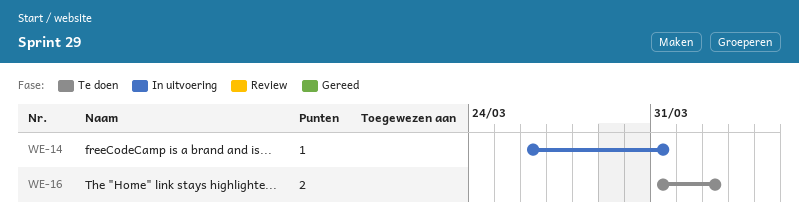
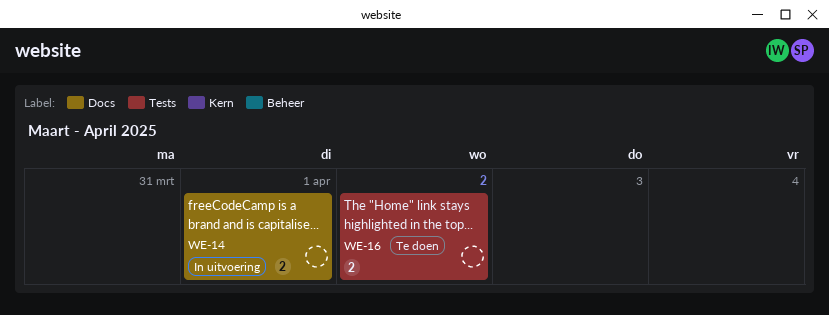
WE-14, estimate: 1 -> 2
WE-14, due: Mar 31 -> Apr 1

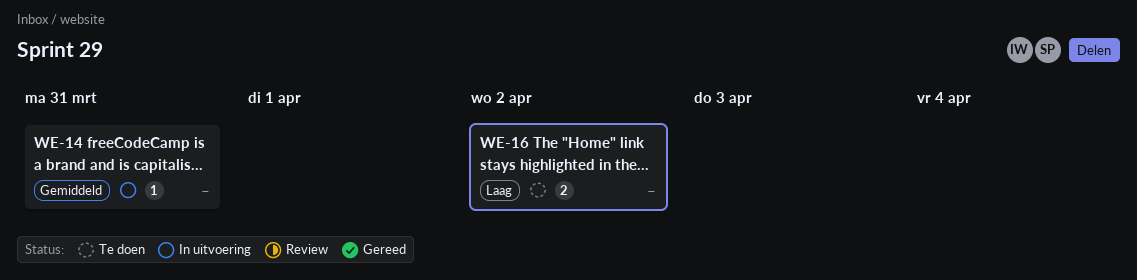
WE-14, estimate: 2 -> 1
WE-14, due: Apr 1 -> Mar 31

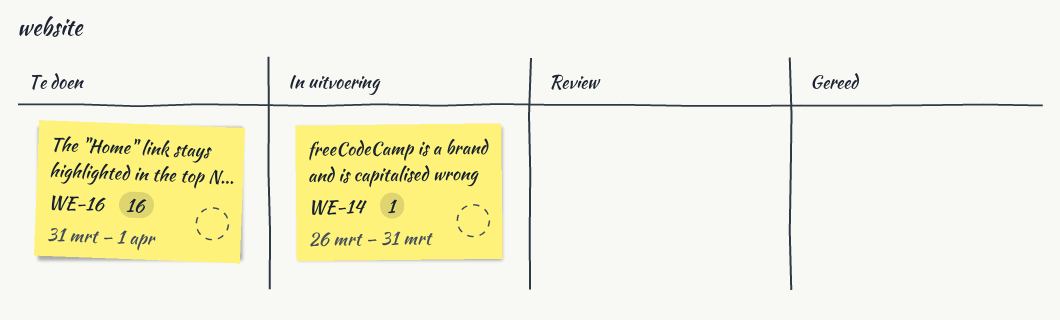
WE-16, estimate: 2 -> 16
WE-16, due: Apr 2 -> Apr 1

